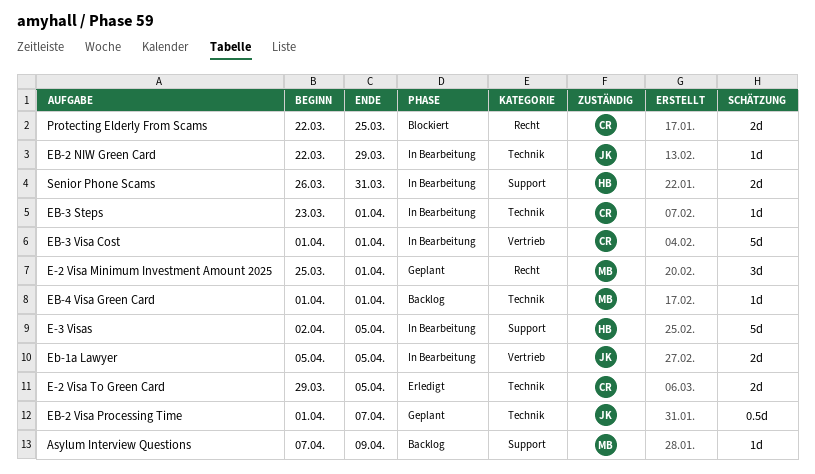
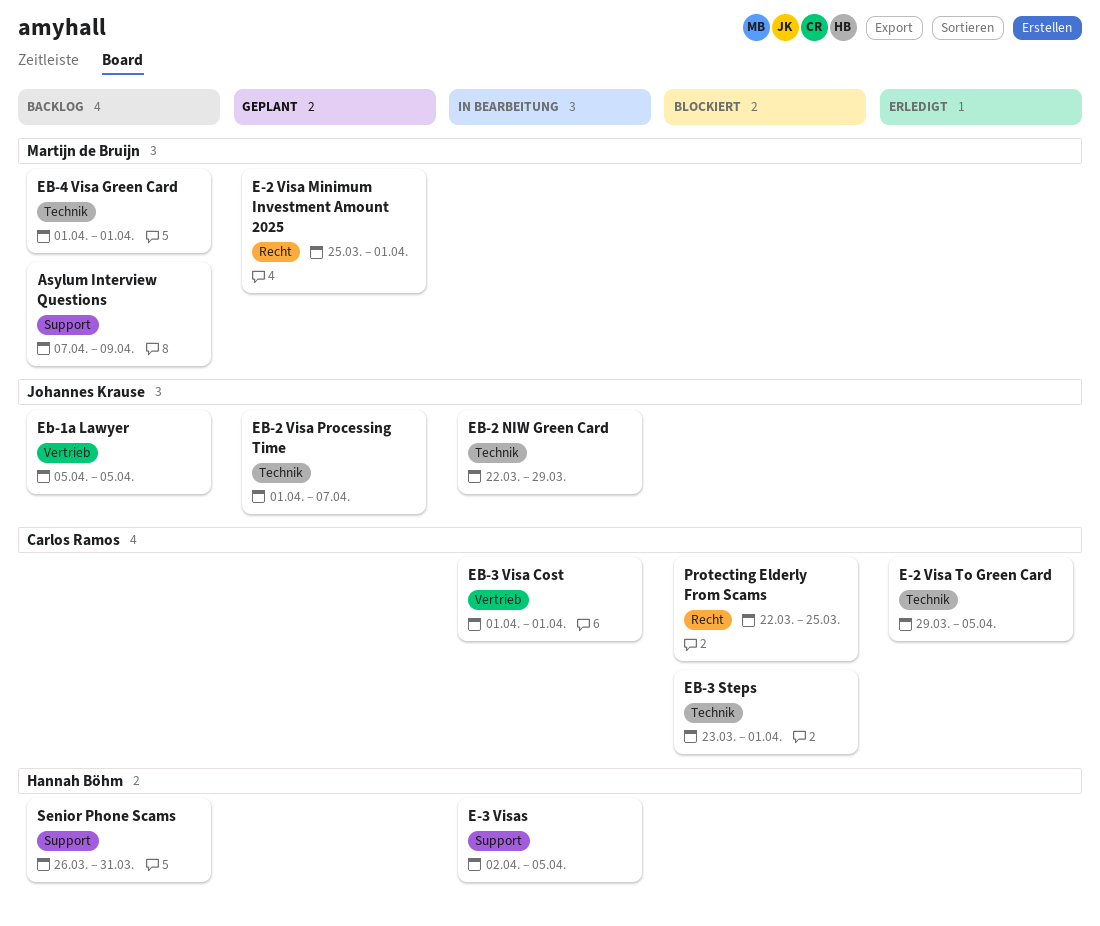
Eb-1a Lawyer, status: In Bearbeitung -> Backlog
EB-3 Steps, status: In Bearbeitung -> Blockiert
Senior Phone Scams, status: In Bearbeitung -> Backlog

